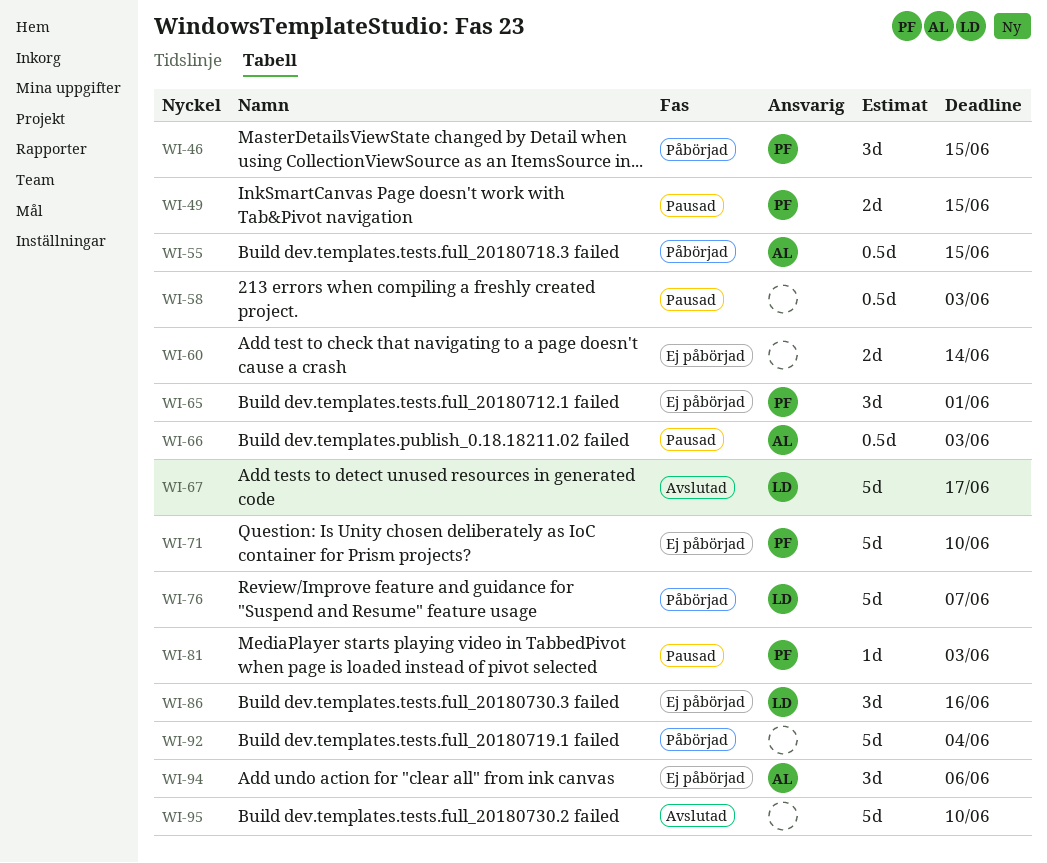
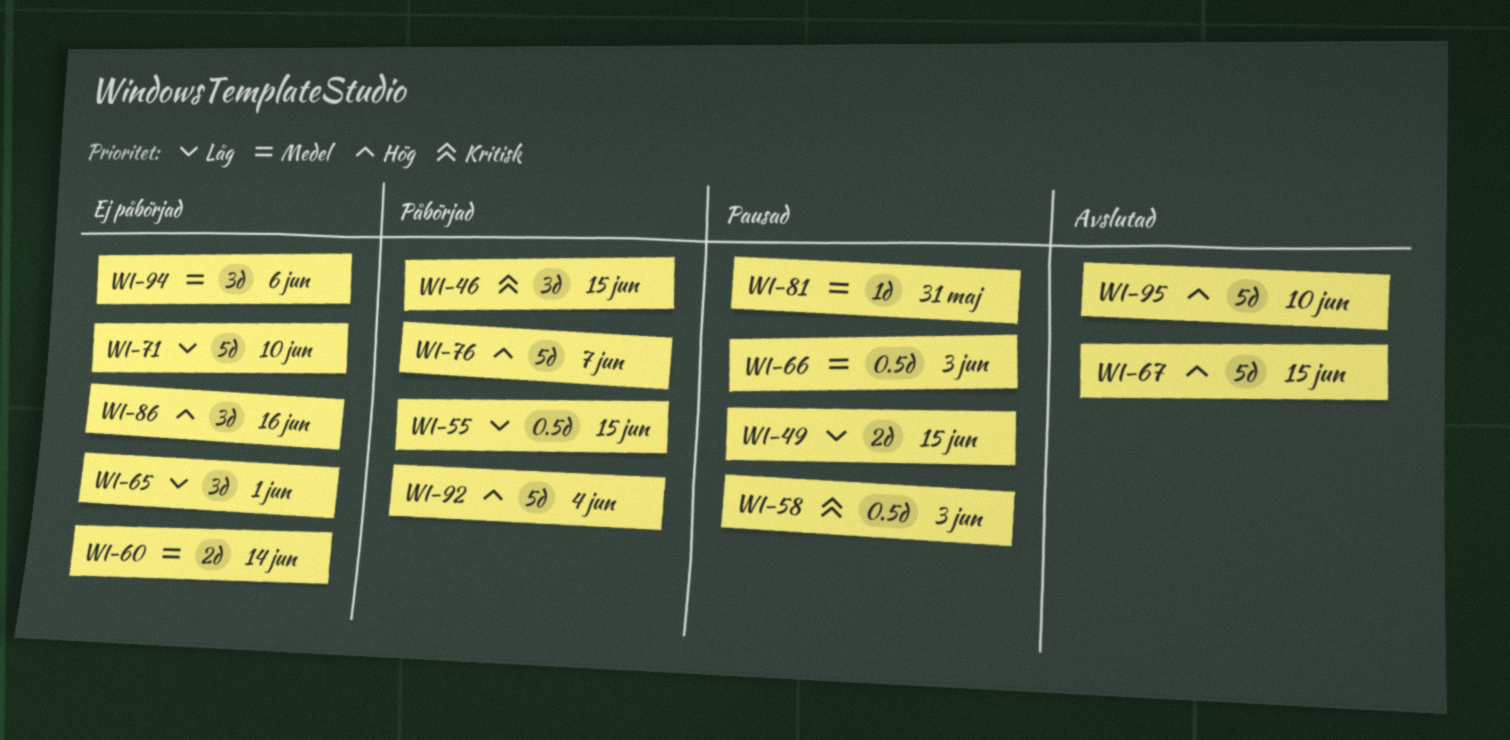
WI-67, due: Jun 17 -> Jun 15
WI-81, due: Jun 3 -> May 31

